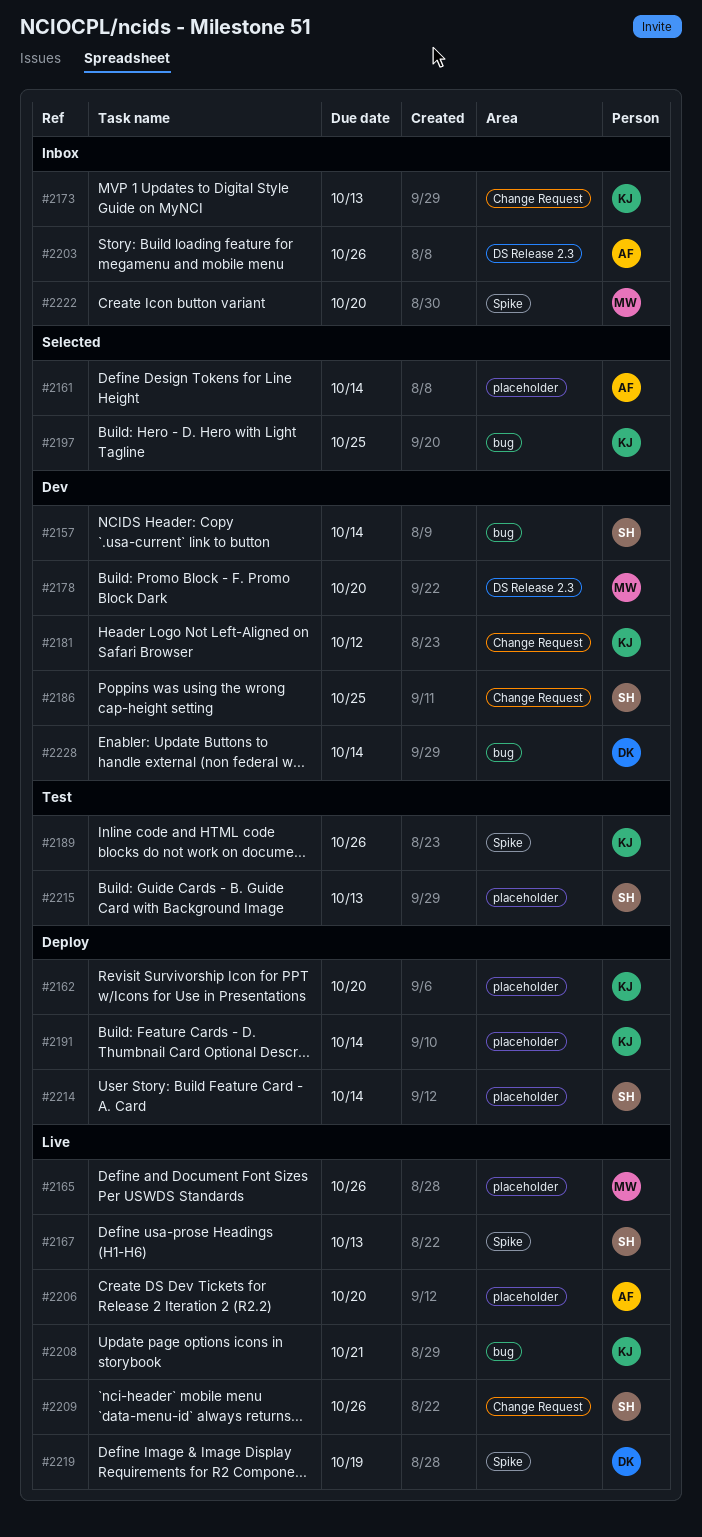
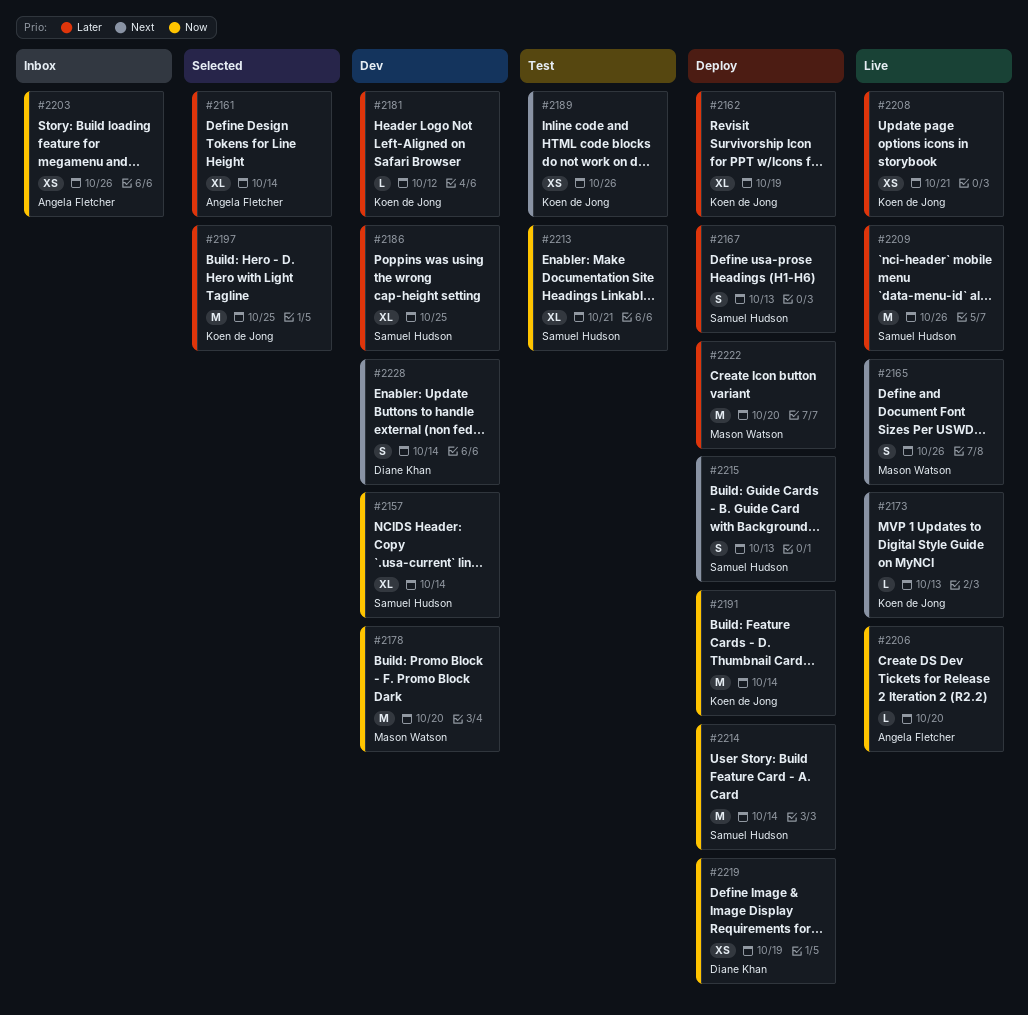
#2162, due: Oct 20 -> Oct 19
#2167, status: Live -> Deploy
#2173, status: Inbox -> Live
#2213: none -> present
#2215, status: Test -> Deploy
#2219, status: Live -> Deploy
#2222, status: Inbox -> Deploy

